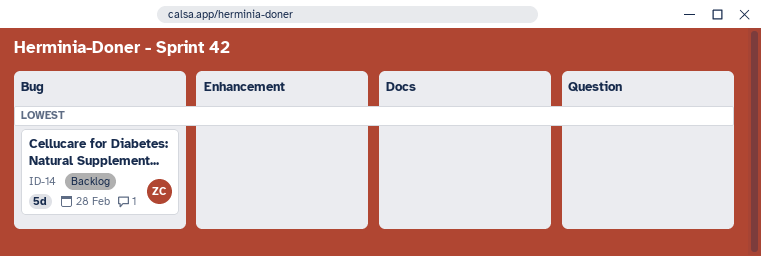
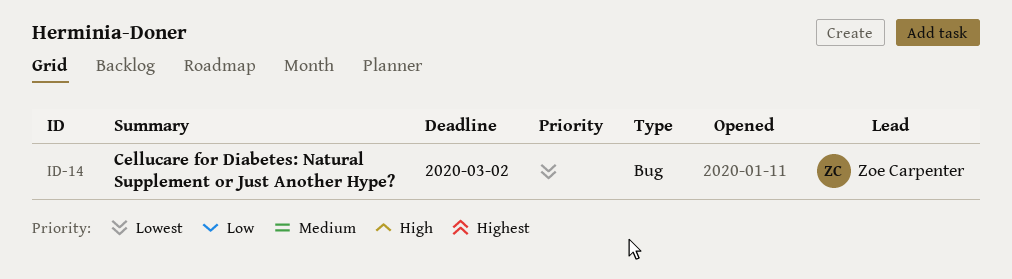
ID-14, due: Feb 28 -> Mar 2

